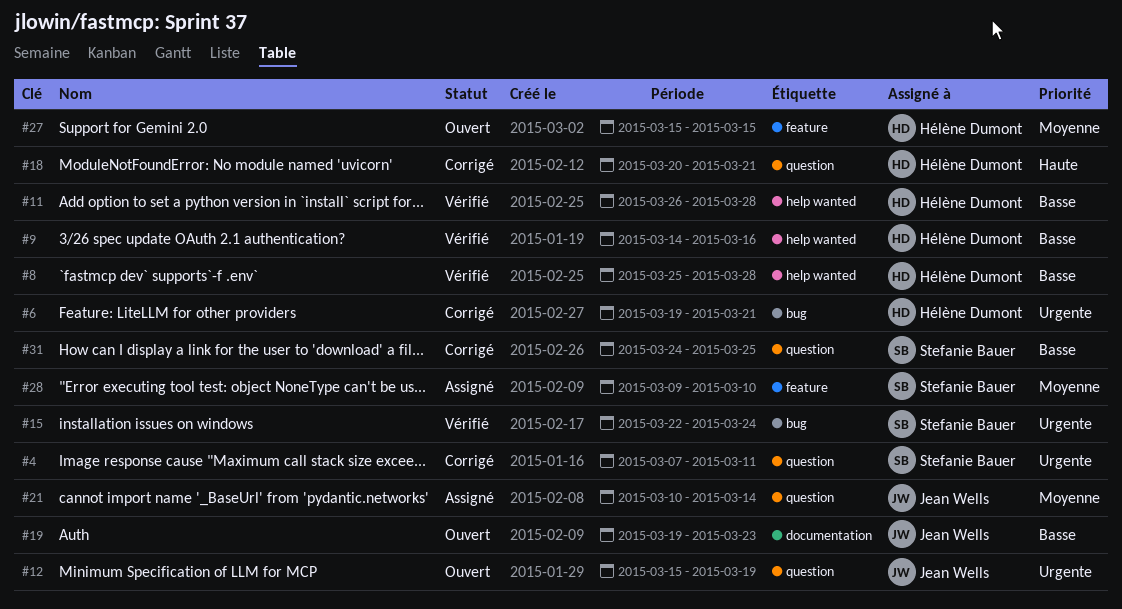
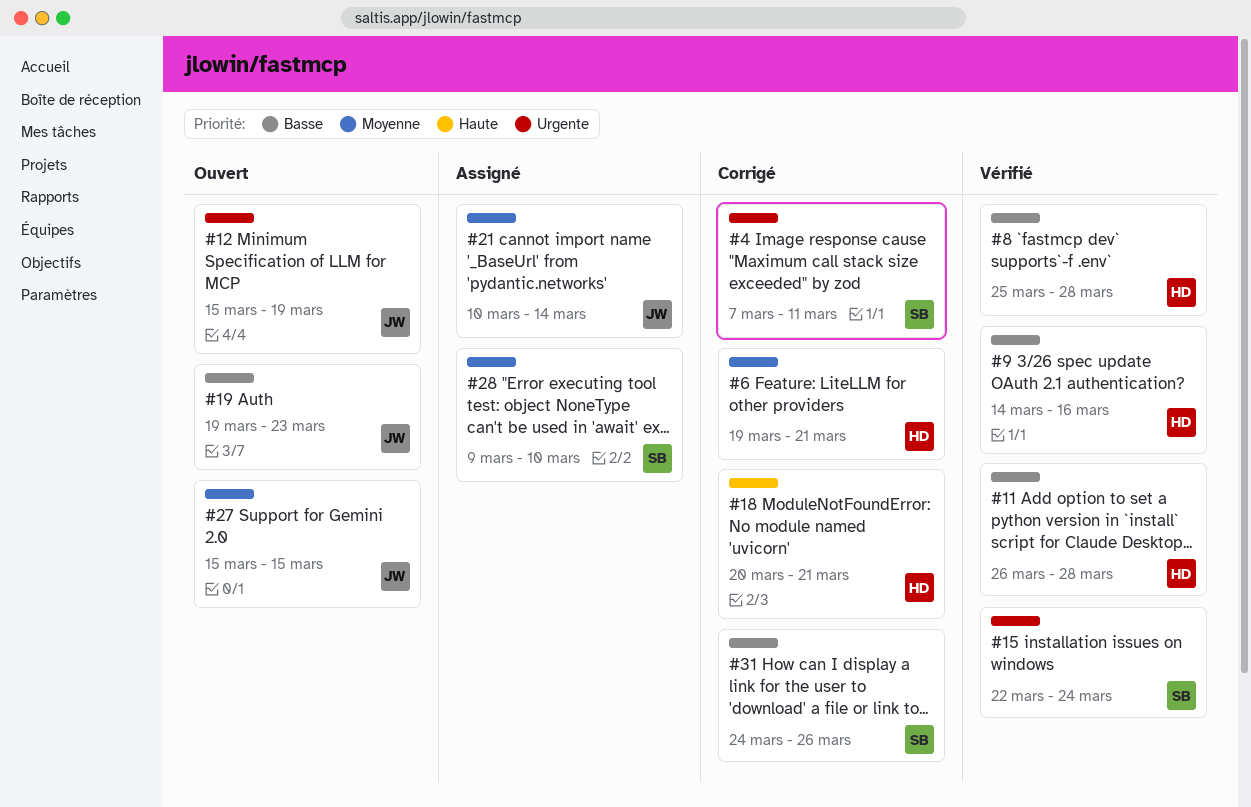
#6, priority: Urgente -> Moyenne
#27, owner: Hélène Dumont -> Jean Wells
#31, due: Mar 25 -> Mar 26

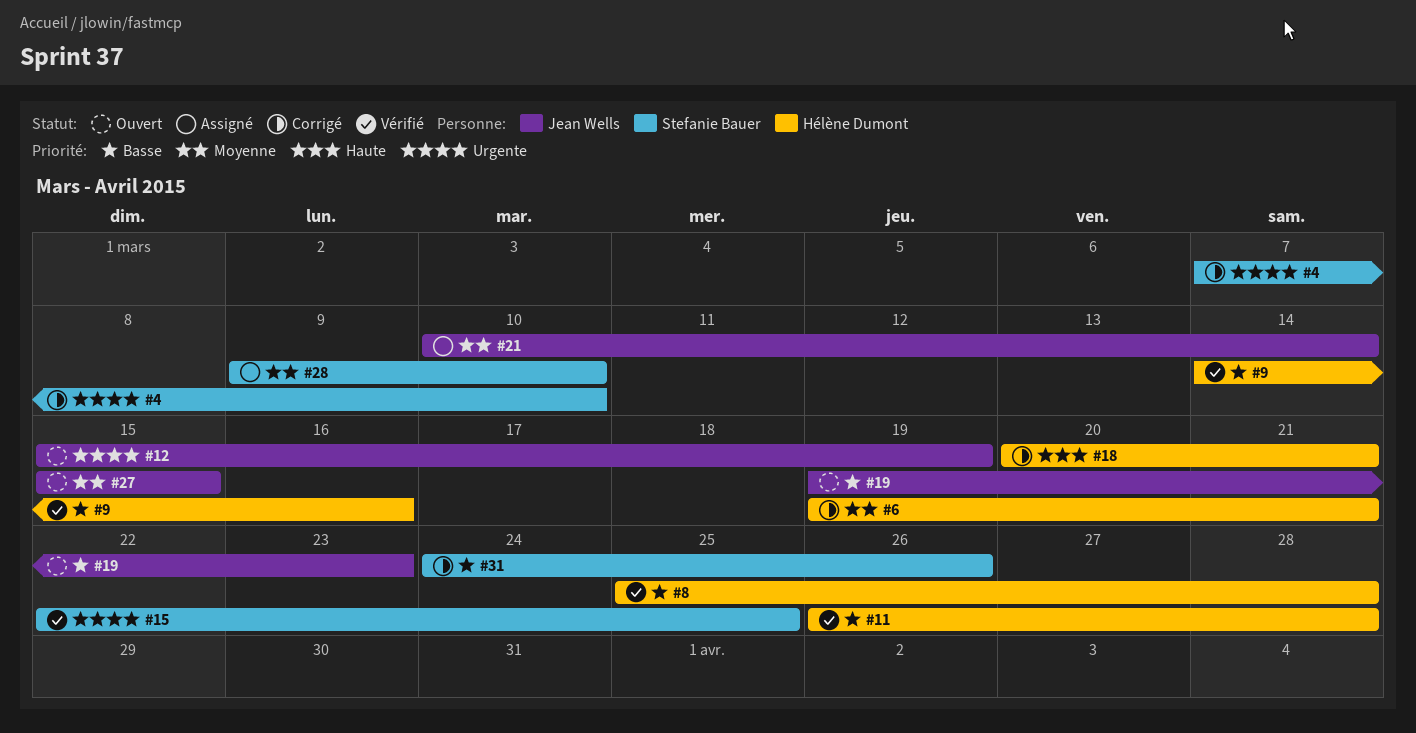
#4, due: Mar 11 -> Mar 10
#15, due: Mar 24 -> Mar 25

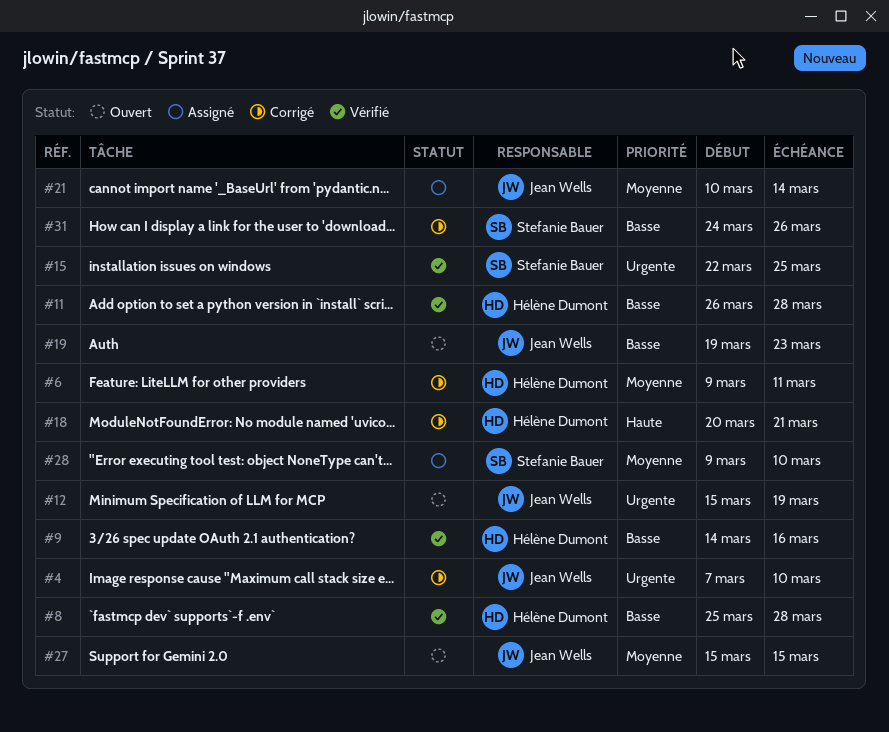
#4, owner: Stefanie Bauer -> Jean Wells
#6, start: Mar 19 -> Mar 9
#6, due: Mar 21 -> Mar 11

